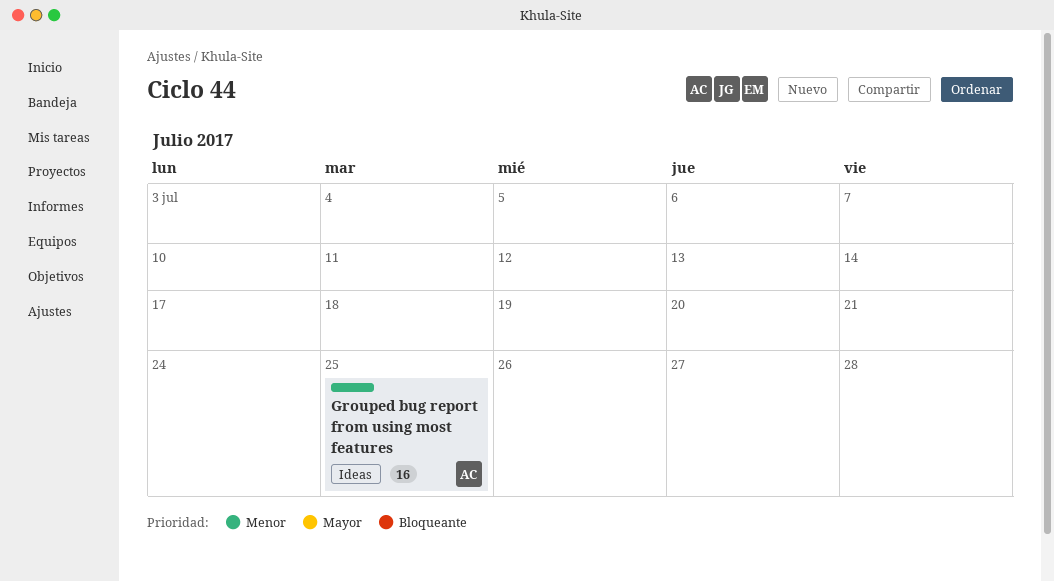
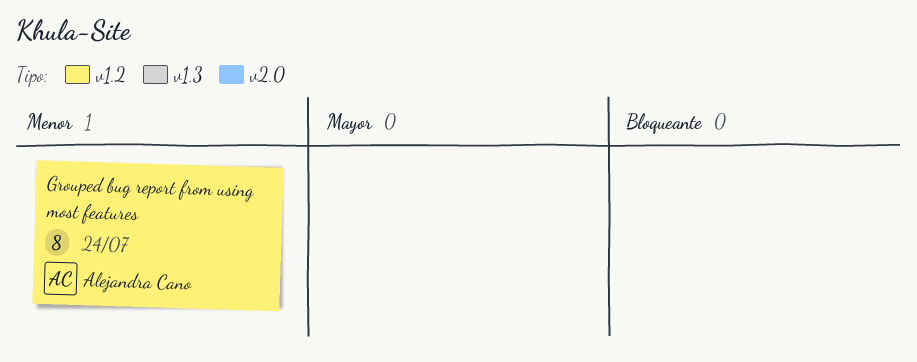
Grouped bug report from using most features, estimate: 16 -> 8
Grouped bug report from using most features, due: Jul 25 -> Jul 24

